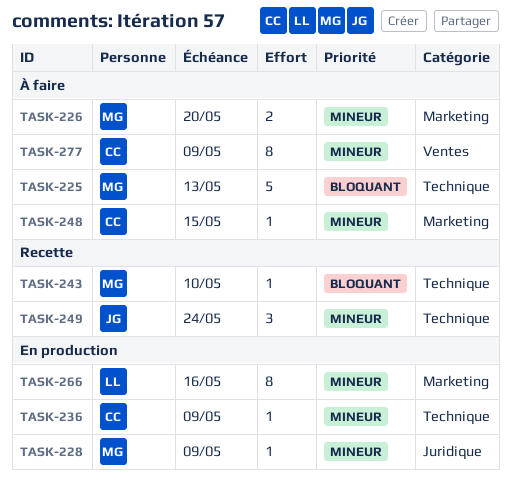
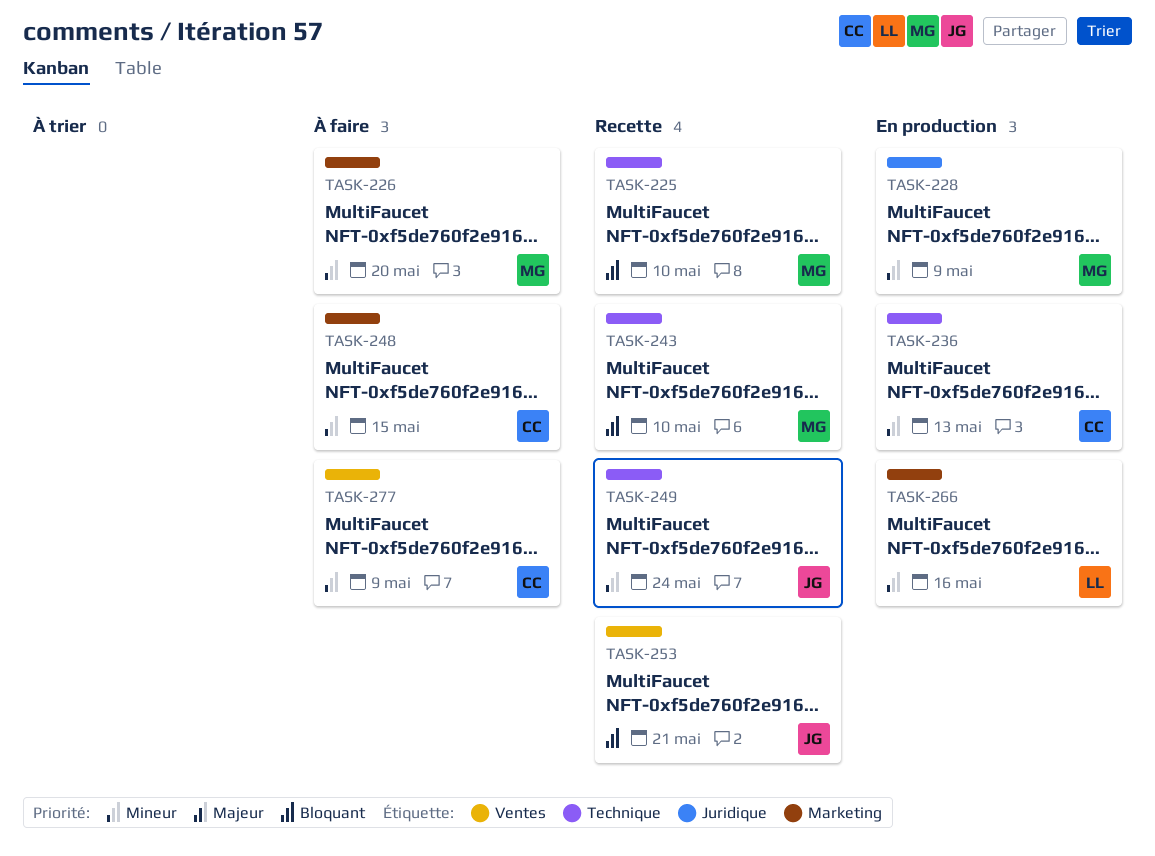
TASK-225, status: À faire -> Recette
TASK-225, due: May 13 -> May 10
TASK-236, due: May 9 -> May 13
TASK-253: none -> present

